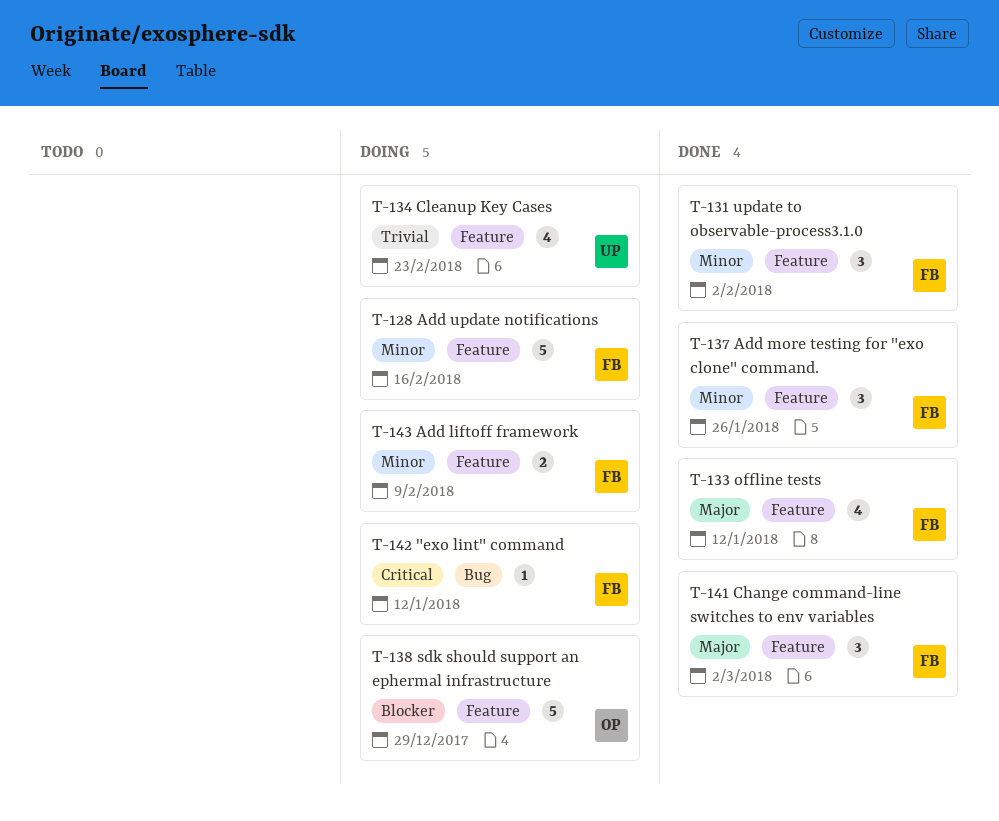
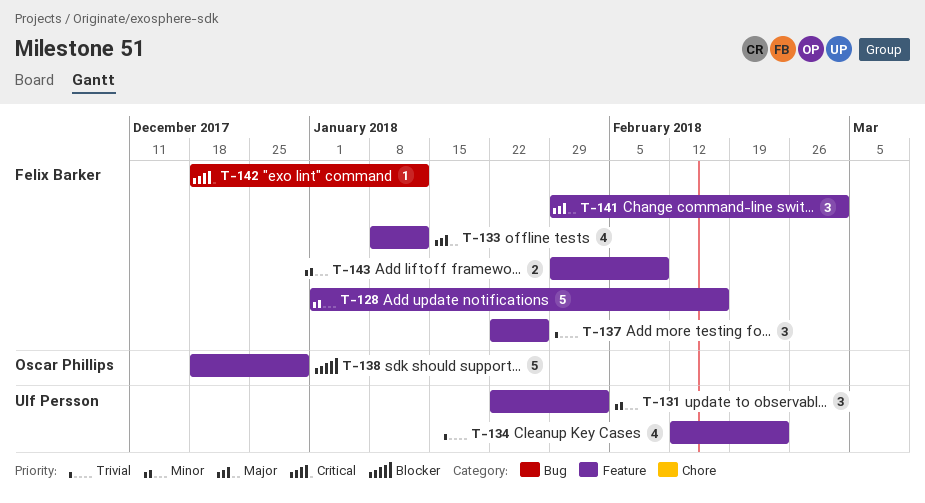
T-131, owner: Felix Barker -> Ulf Persson
T-137, priority: Minor -> Trivial

